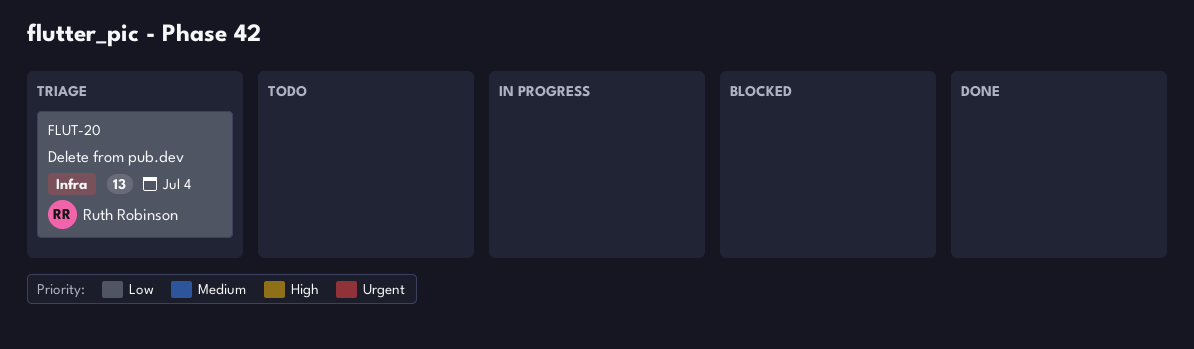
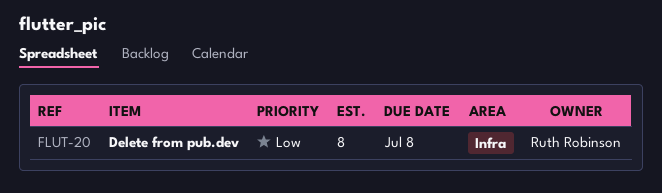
FLUT-20, estimate: 13 -> 8
FLUT-20, due: Jul 4 -> Jul 8

